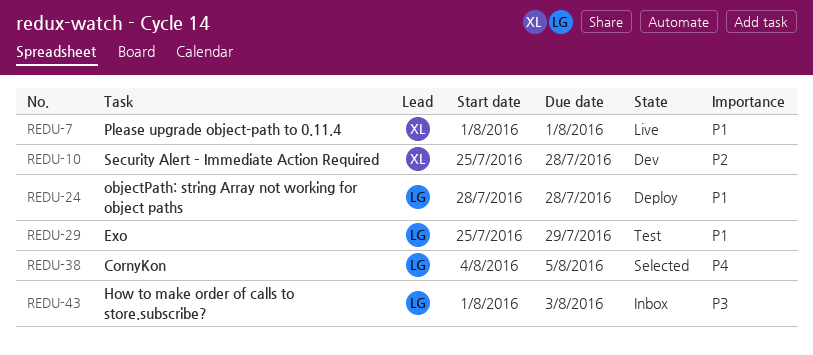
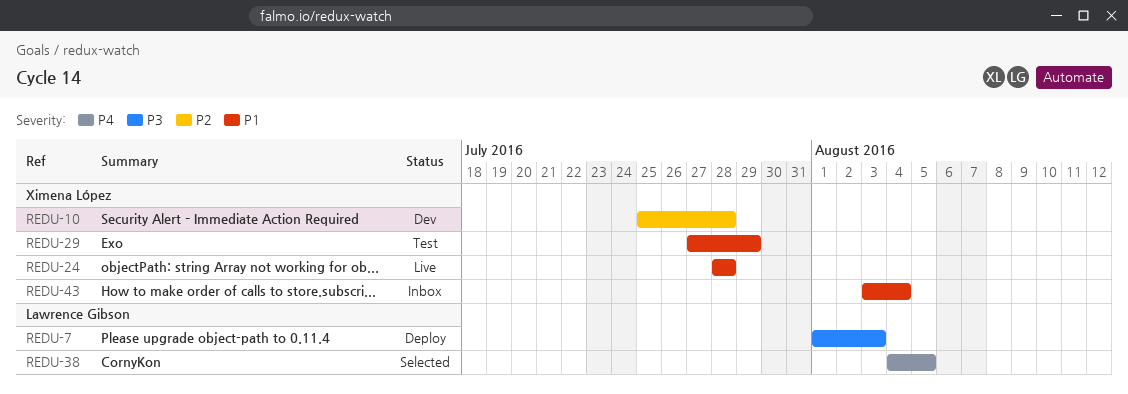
REDU-7, status: Live -> Deploy
REDU-7, owner: Ximena López -> Lawrence Gibson
REDU-7, priority: P1 -> P3
REDU-7, due: Aug 1 -> Aug 3
REDU-24, status: Deploy -> Live
REDU-24, owner: Lawrence Gibson -> Ximena López
REDU-29, owner: Lawrence Gibson -> Ximena López
REDU-29, start: Jul 25 -> Jul 27
REDU-43, owner: Lawrence Gibson -> Ximena López
REDU-43, priority: P3 -> P1
REDU-43, start: Aug 1 -> Aug 3
REDU-43, due: Aug 3 -> Aug 4

